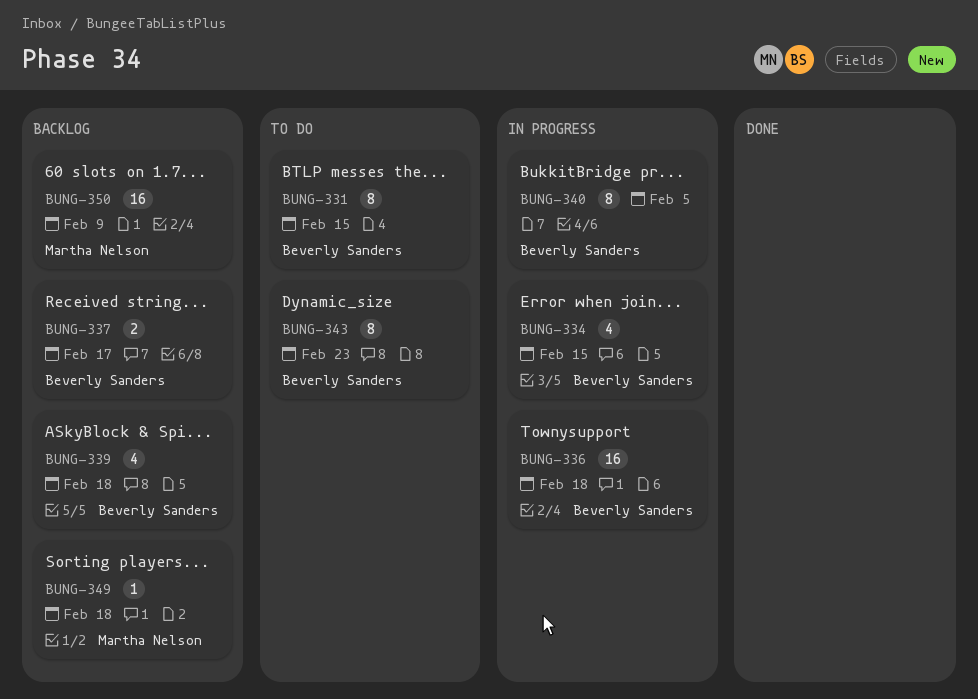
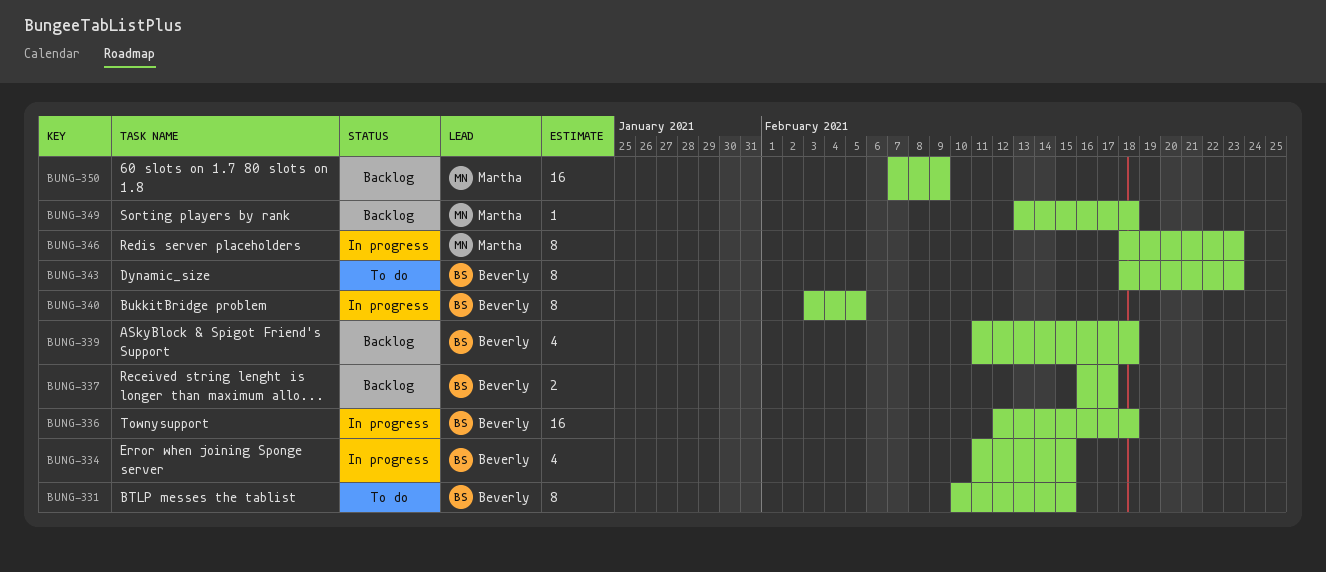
BUNG-346: none -> present

